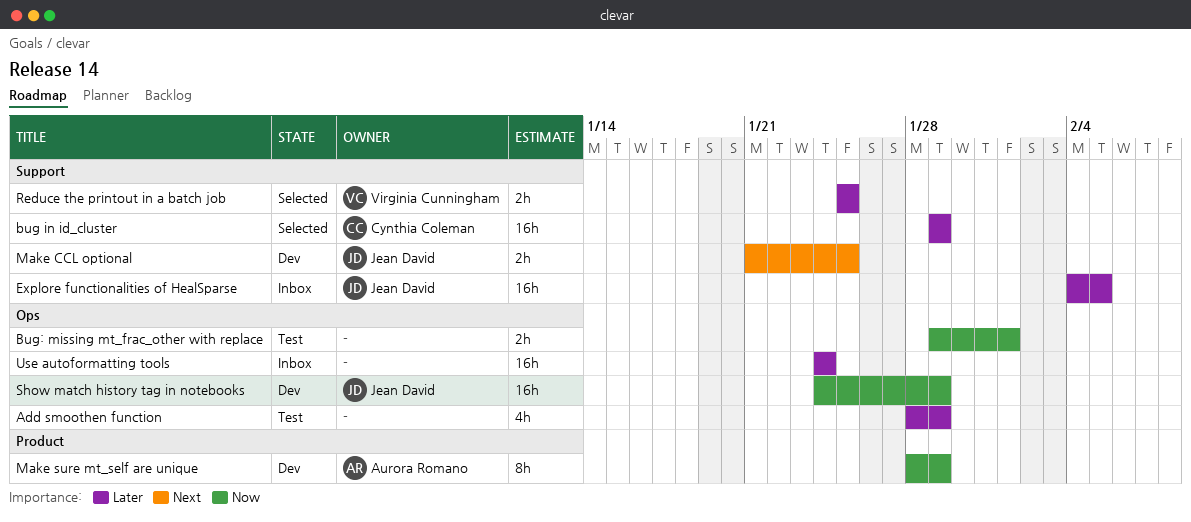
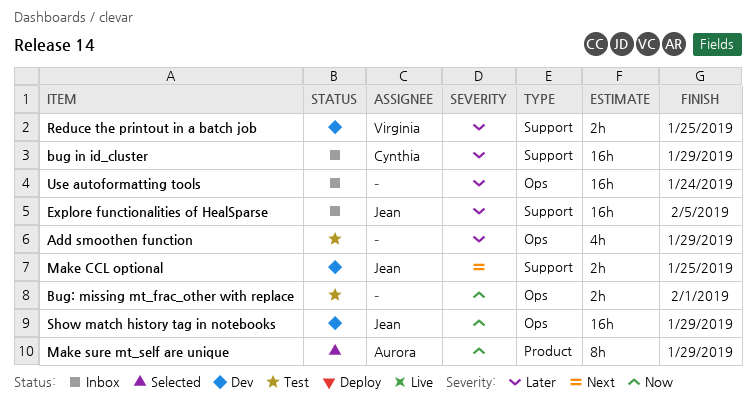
bug in id_cluster, status: Selected -> Inbox
Make sure mt_self are unique, status: Dev -> Selected
Reduce the printout in a batch job, status: Selected -> Dev

